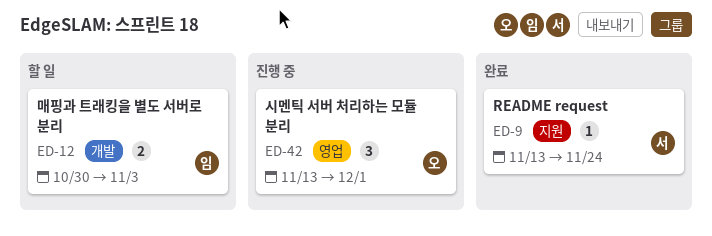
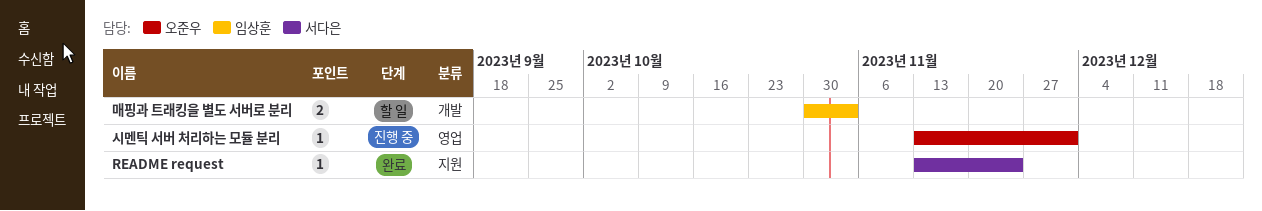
시멘틱 서버 처리하는 모듈 분리, estimate: 3 -> 1

